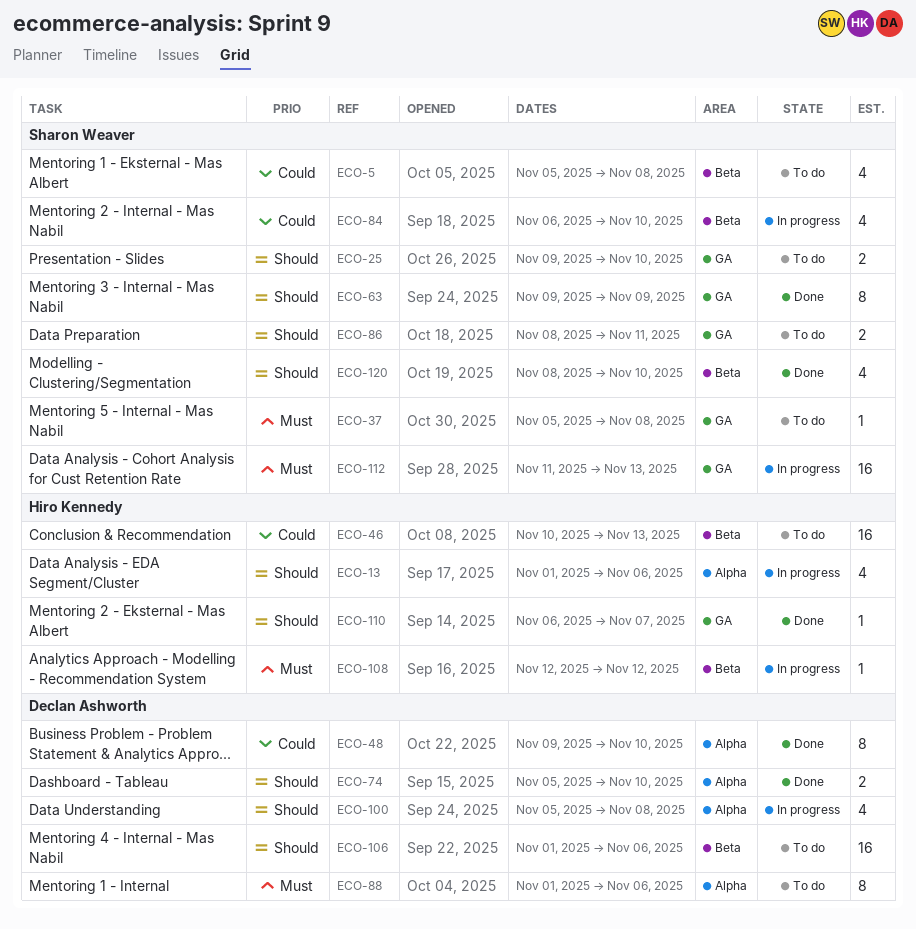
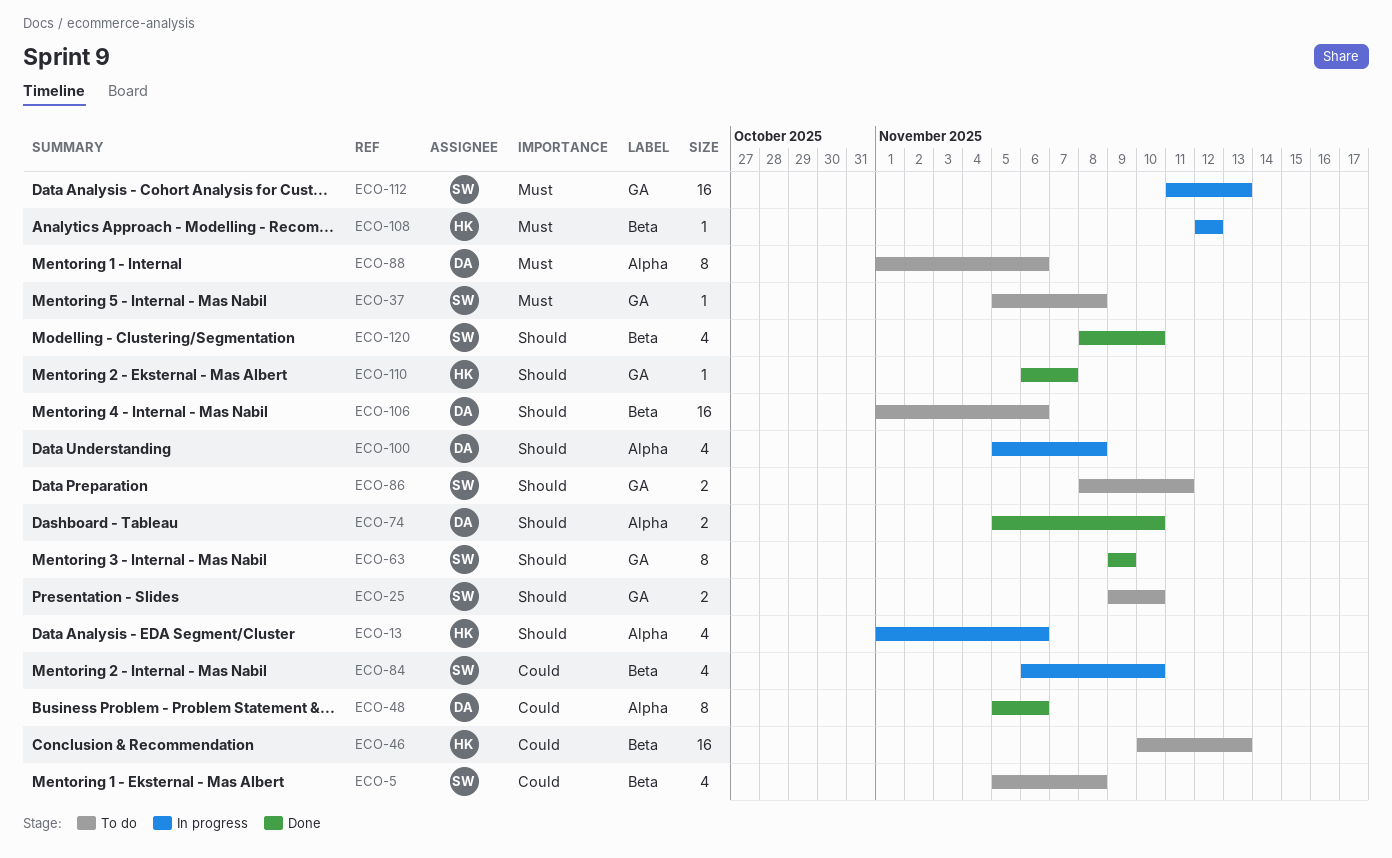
ECO-48, start: Nov 9 -> Nov 5
ECO-48, due: Nov 10 -> Nov 6

